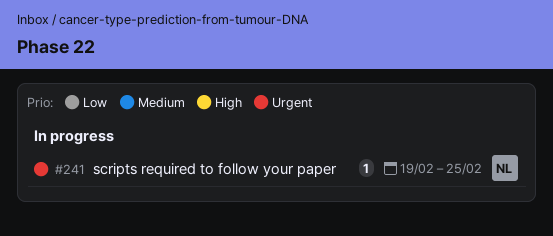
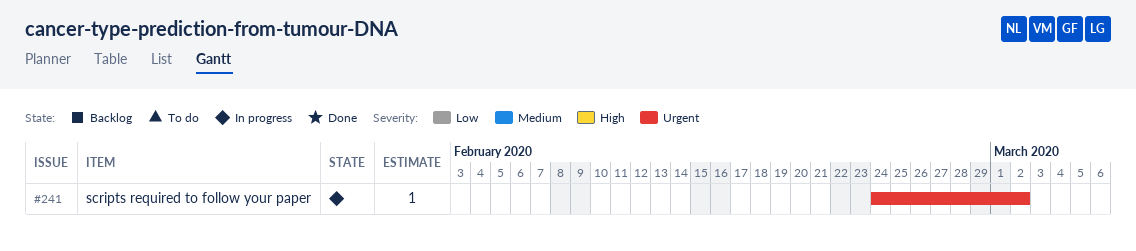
#241, start: Feb 19 -> Feb 24
#241, due: Feb 25 -> Mar 2

